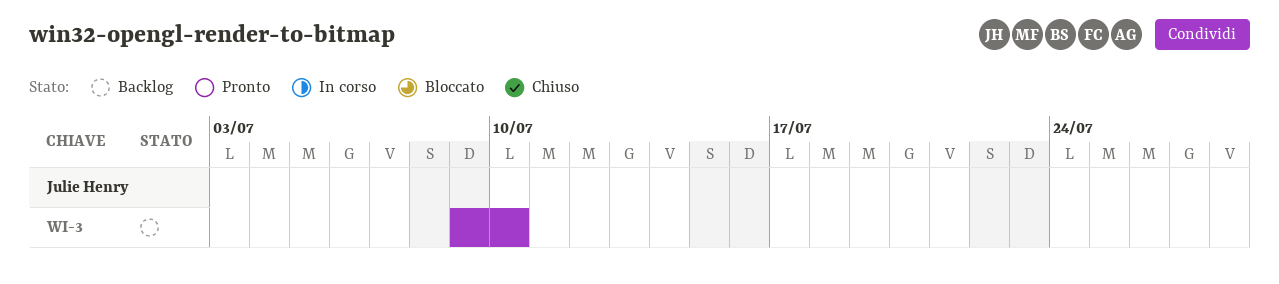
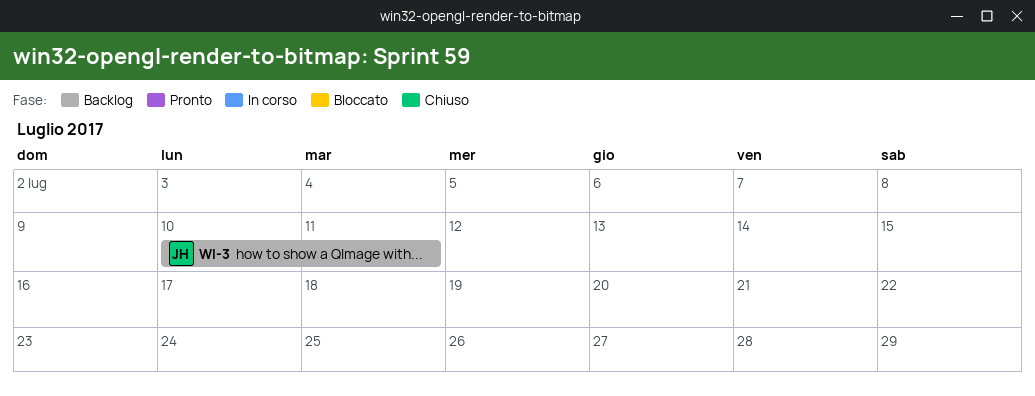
WI-3, start: Jul 9 -> Jul 10
WI-3, due: Jul 10 -> Jul 11

